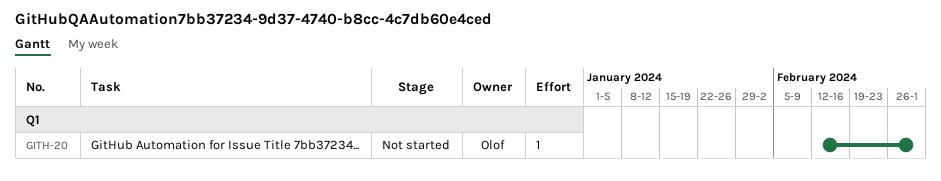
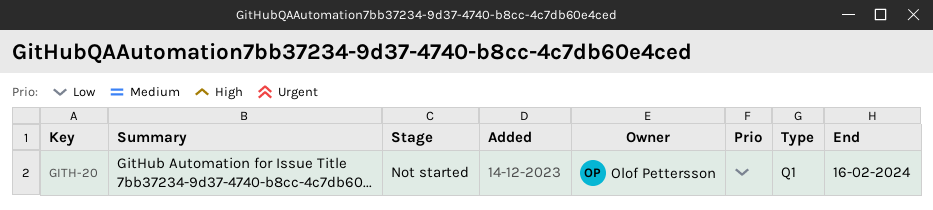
GITH-20, due: Mar 1 -> Feb 16

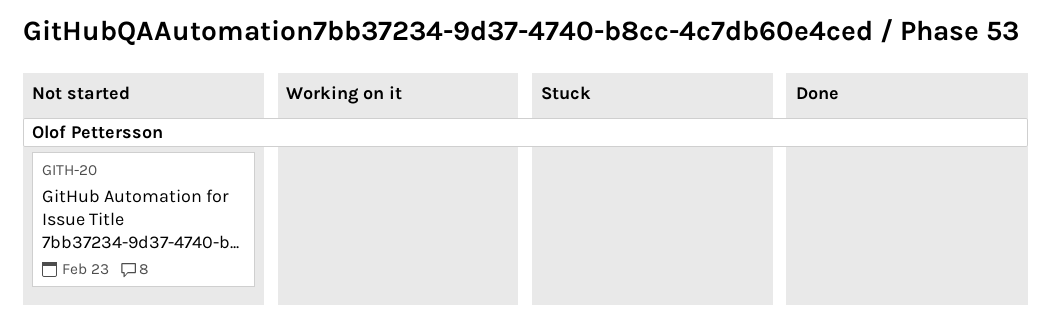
GITH-20, due: Feb 16 -> Feb 23

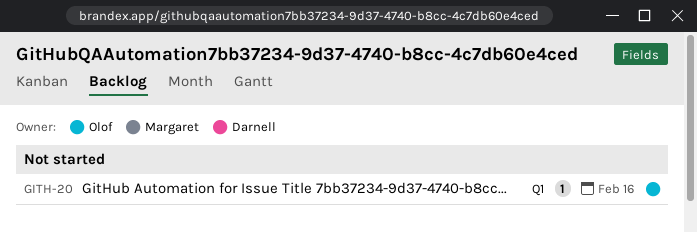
GITH-20, due: Feb 23 -> Feb 16

